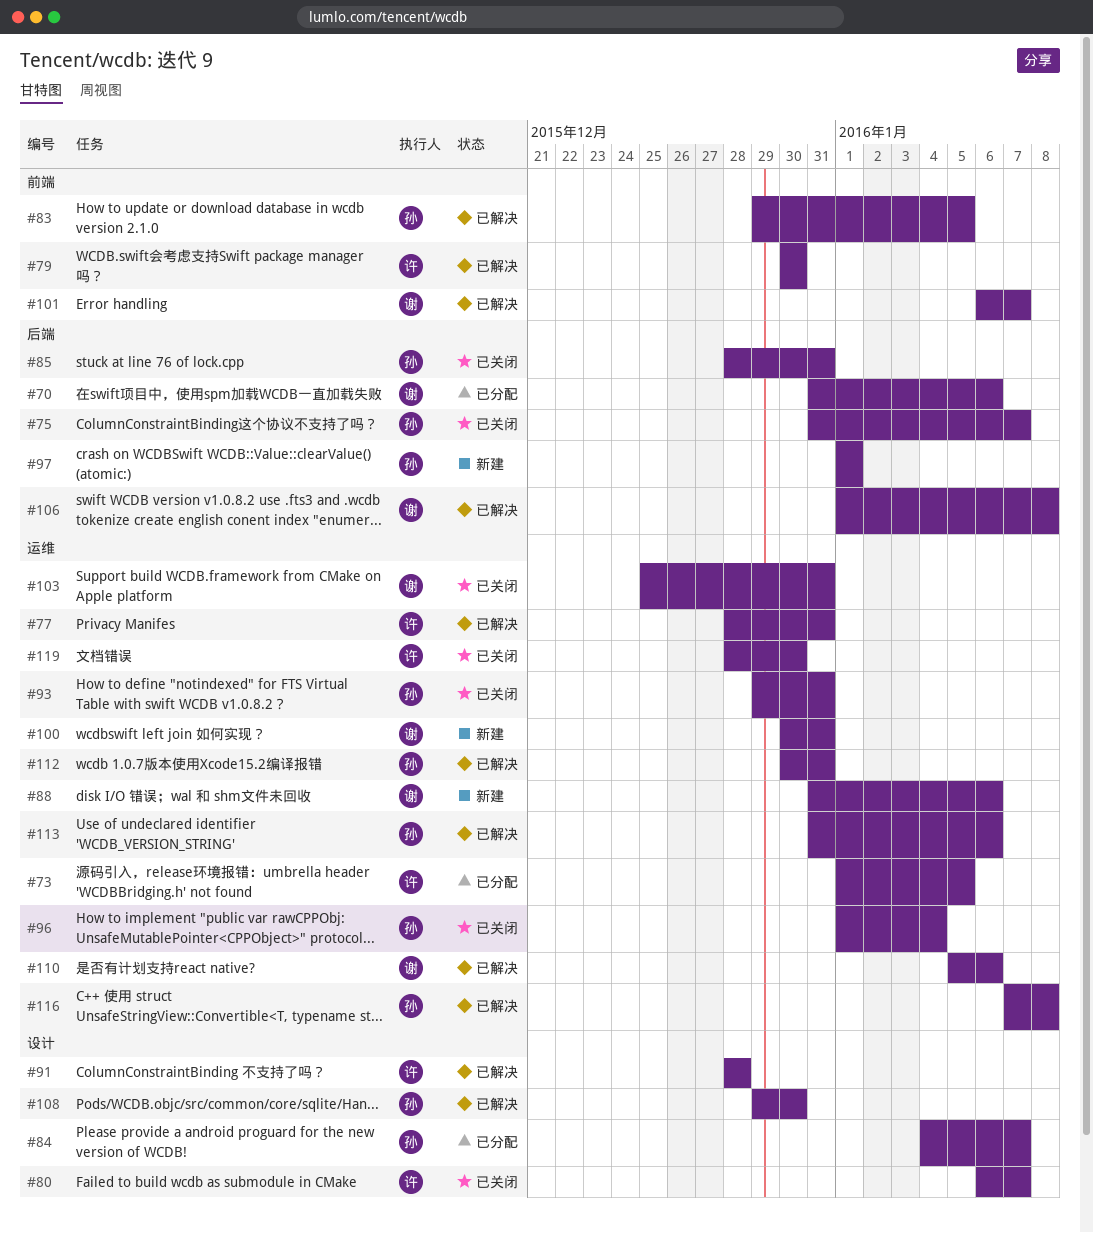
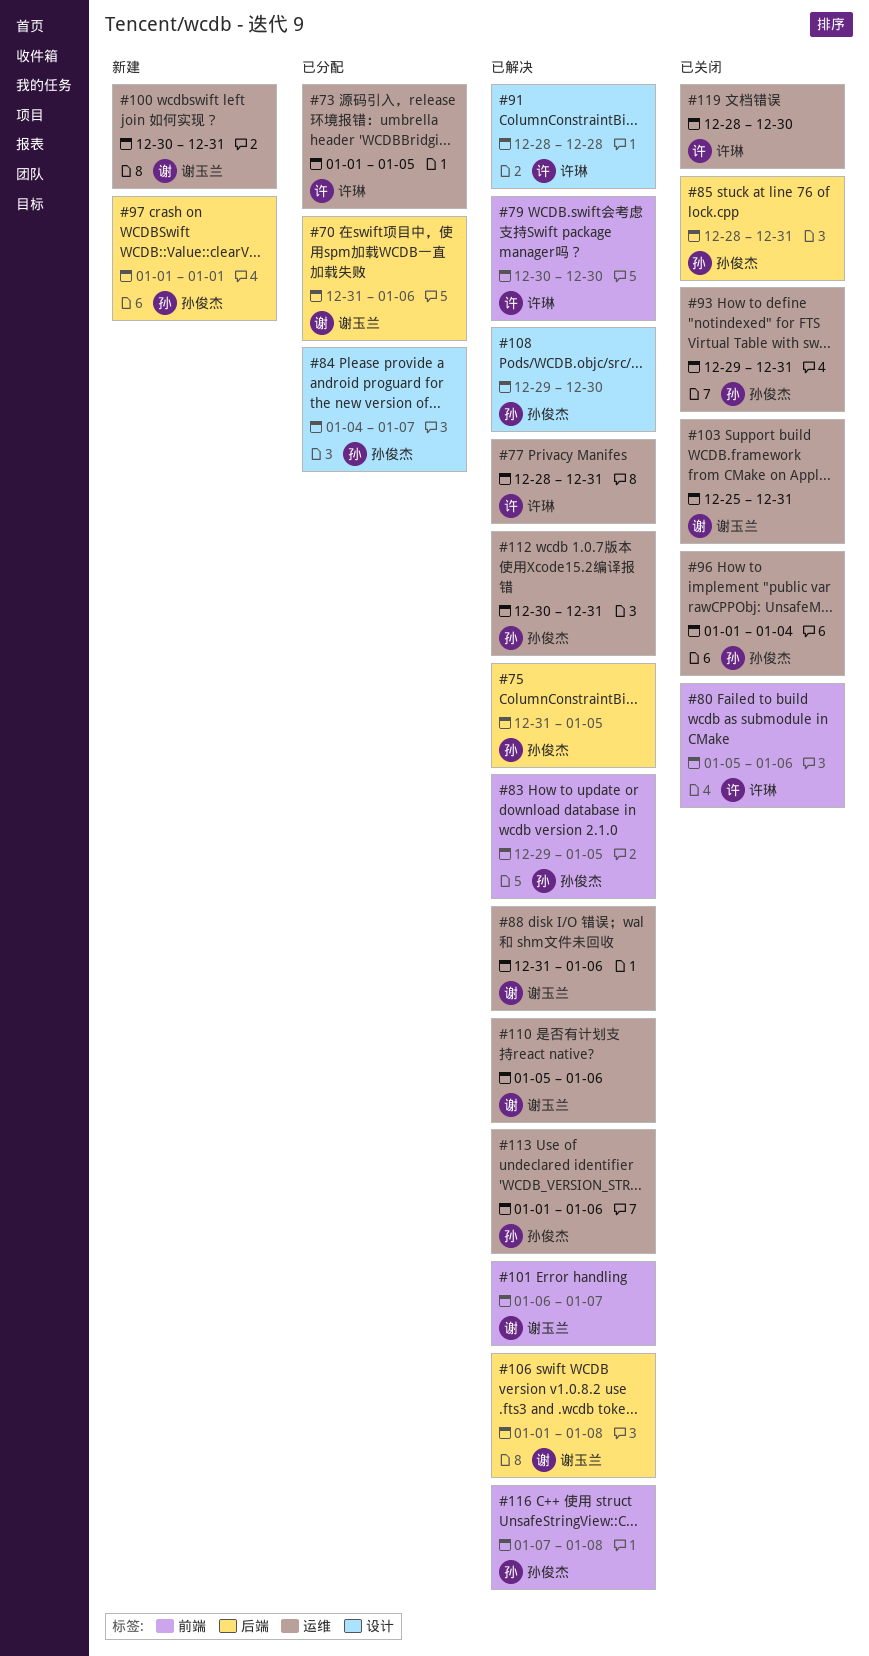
#75, status: 已关闭 -> 已解决
#75, due: Jan 7 -> Jan 5
#80, label: 设计 -> 前端
#80, start: Jan 6 -> Jan 5
#80, due: Jan 7 -> Jan 6
#88, status: 新建 -> 已解决
#113, start: Dec 31 -> Jan 1
#116, label: 运维 -> 前端

